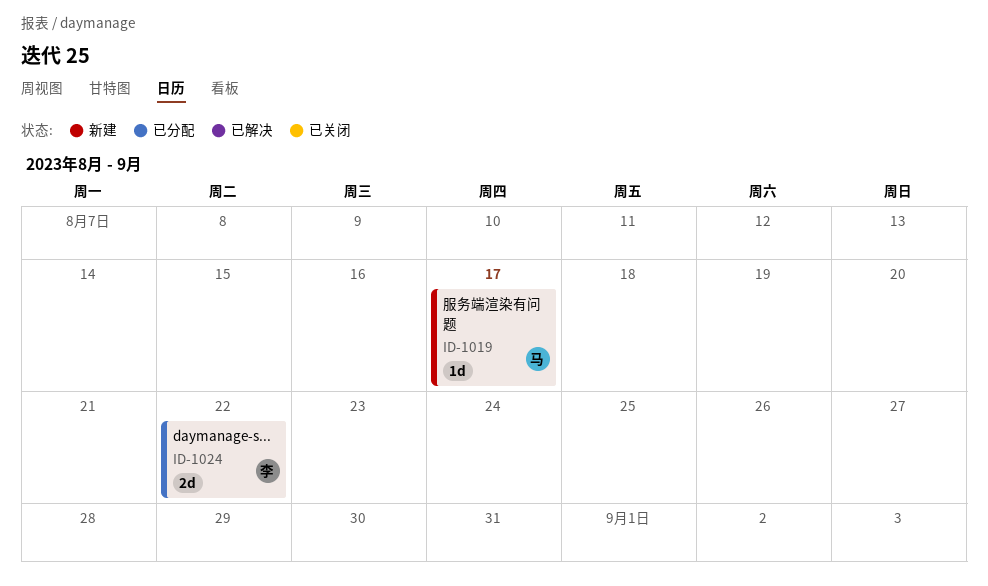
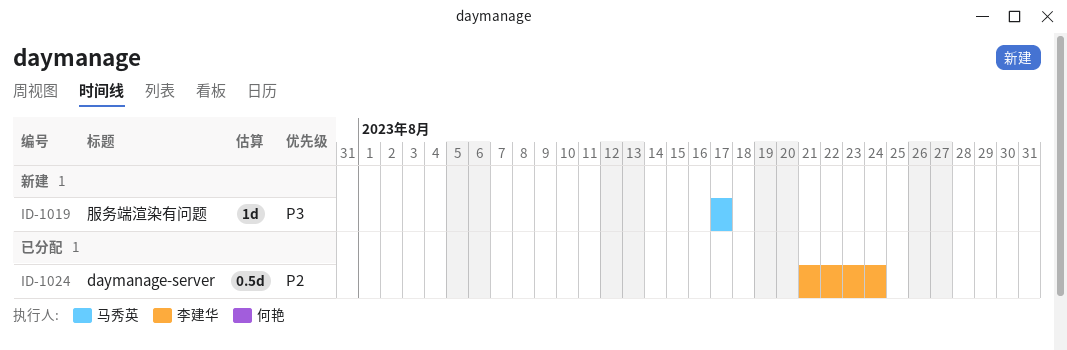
ID-1024, estimate: 2d -> 0.5d
ID-1024, due: Aug 22 -> Aug 24

